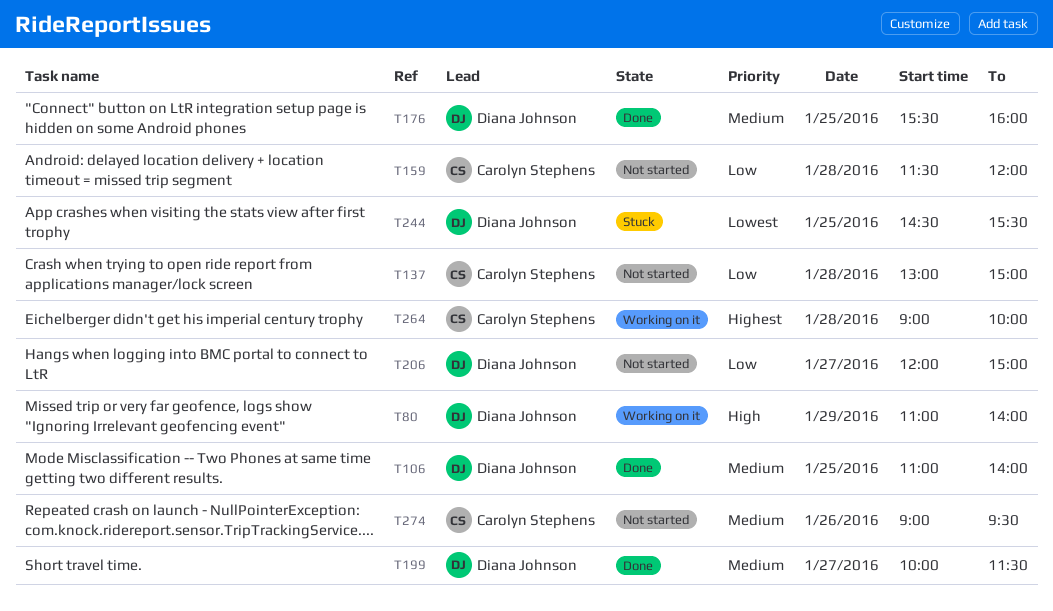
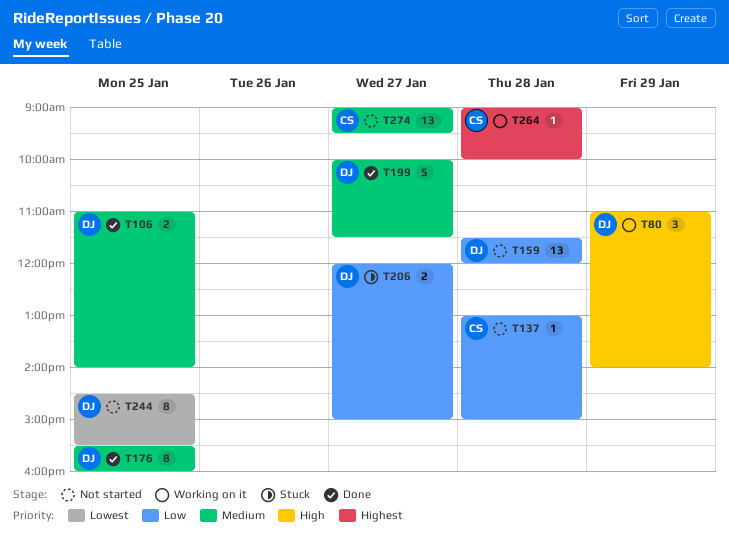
T159, owner: Carolyn Stephens -> Diana Johnson
T206, status: Not started -> Stuck
T244, status: Stuck -> Not started
T274, day: Jan 26 -> Jan 27

